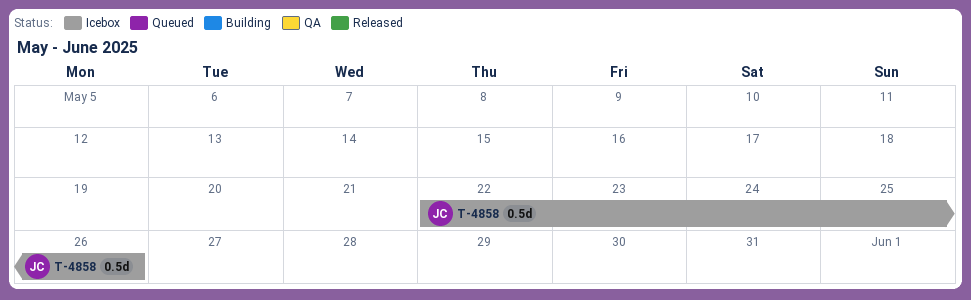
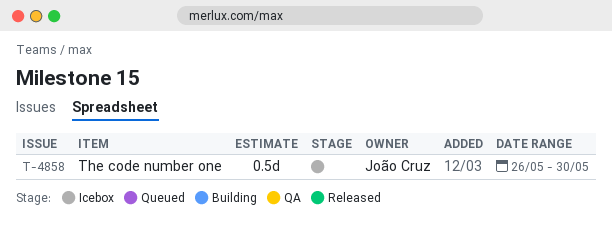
T-4858, start: May 22 -> May 26
T-4858, due: May 26 -> May 30

